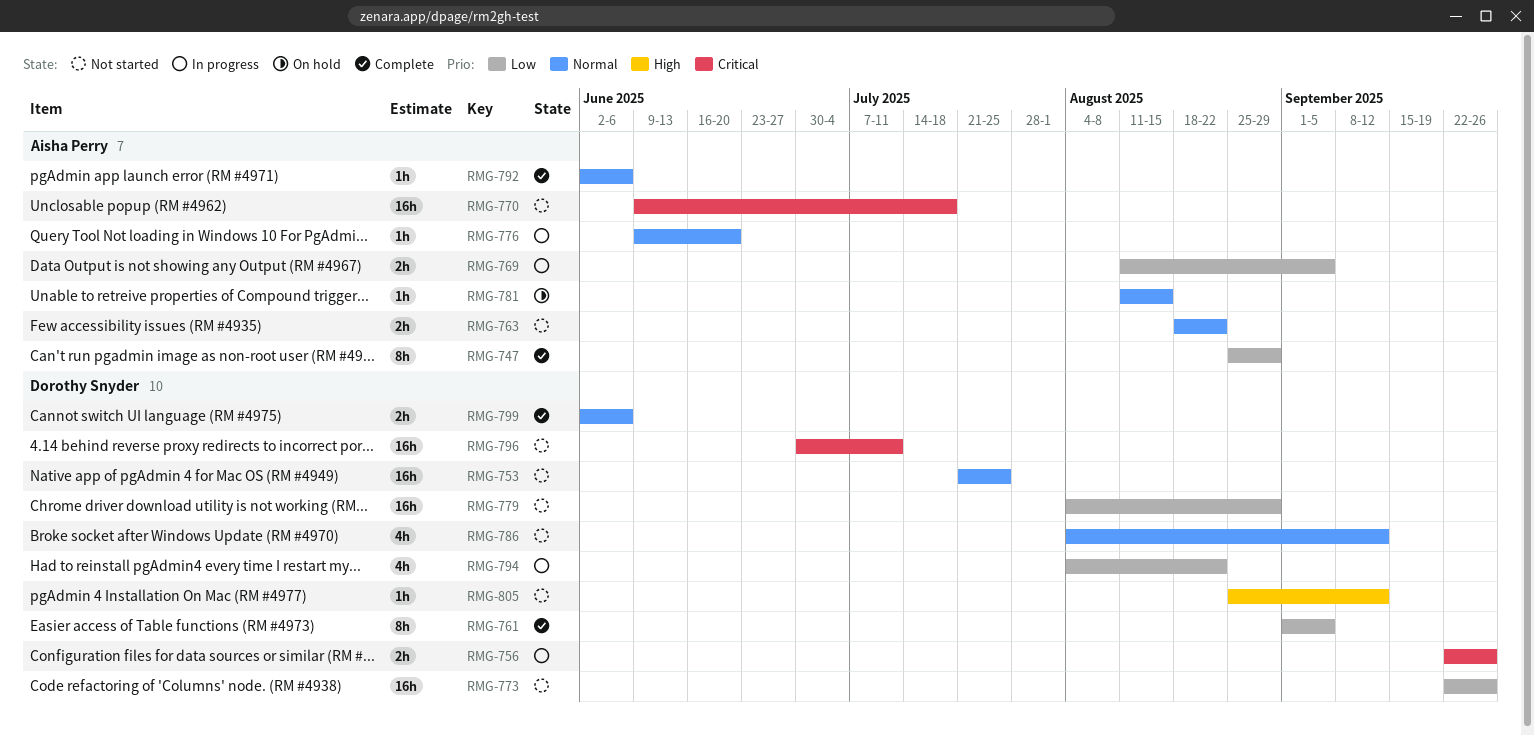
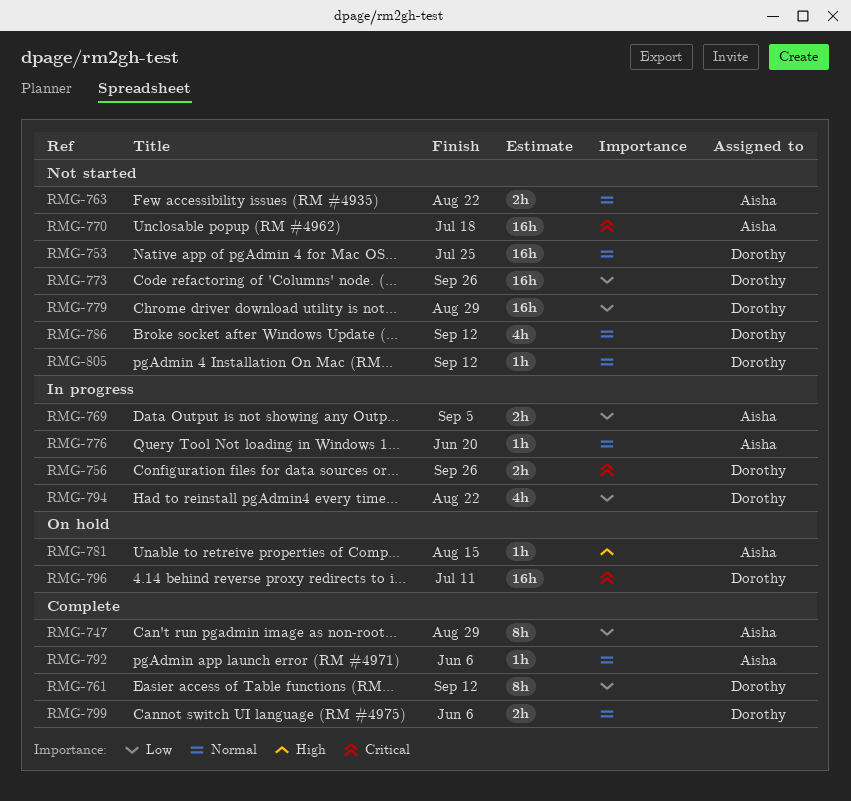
RMG-761, due: Sep 5 -> Sep 12
RMG-781, priority: Normal -> High
RMG-796, status: Not started -> On hold
RMG-805, priority: High -> Normal

